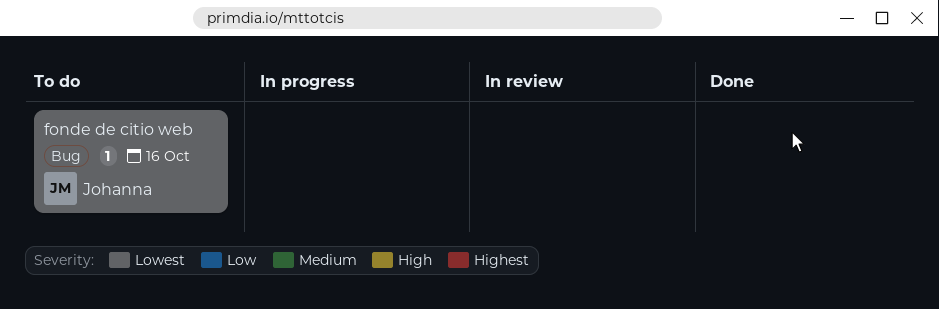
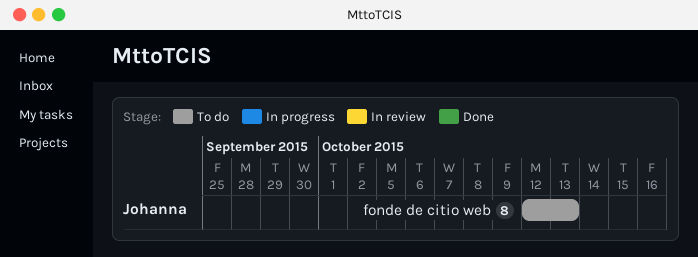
fonde de citio web, estimate: 1 -> 8
fonde de citio web, due: Oct 16 -> Oct 13

